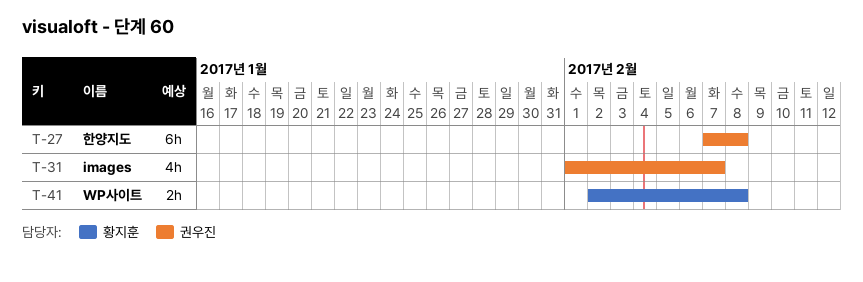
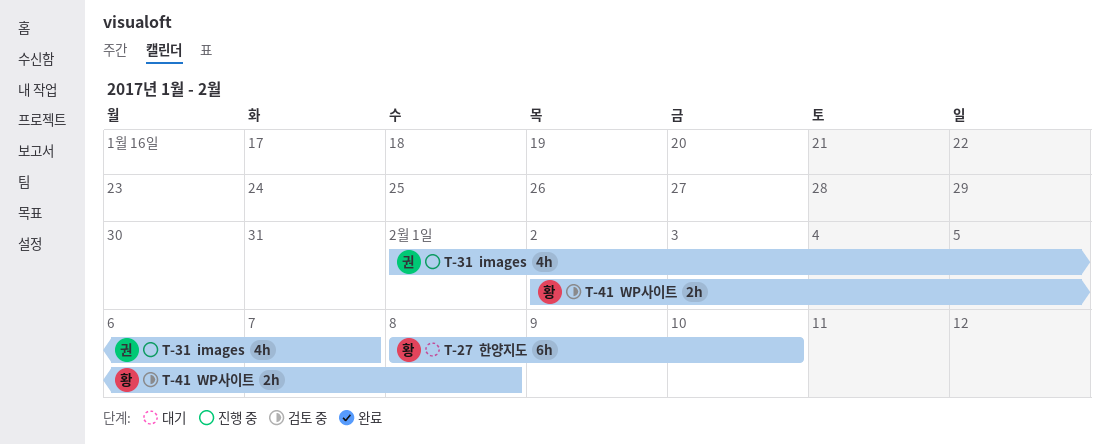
T-27, owner: 권우진 -> 황지훈
T-27, start: Feb 7 -> Feb 8
T-27, due: Feb 8 -> Feb 10

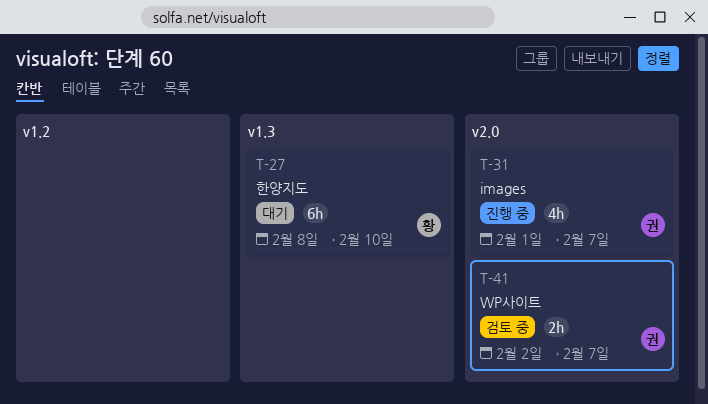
T-41, owner: 황 -> 권
T-41, due: Feb 8 -> Feb 7

